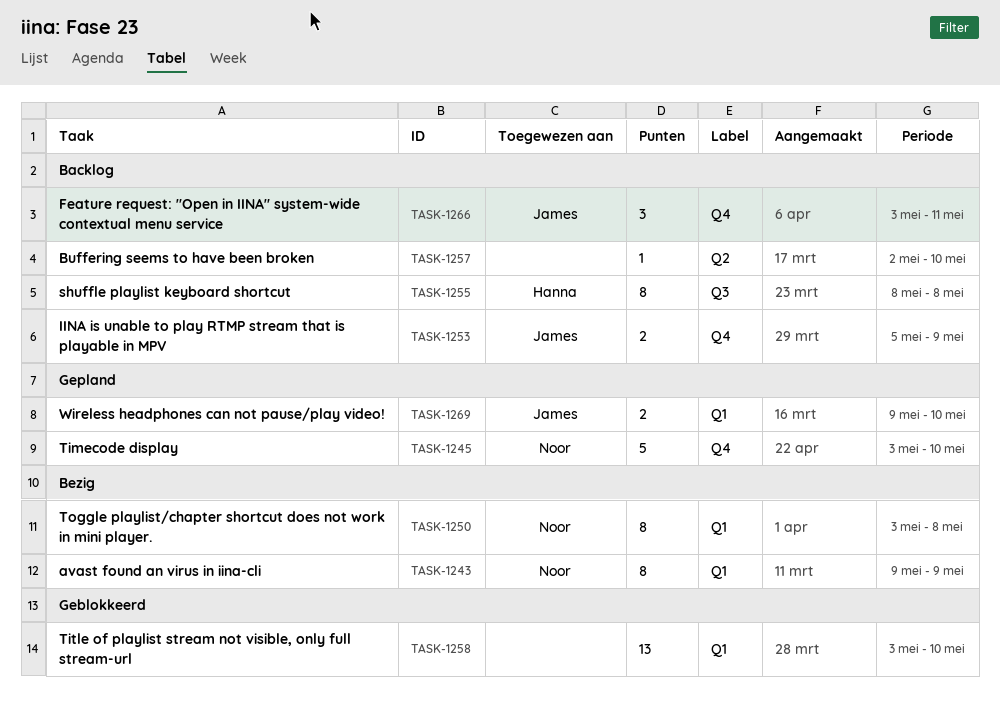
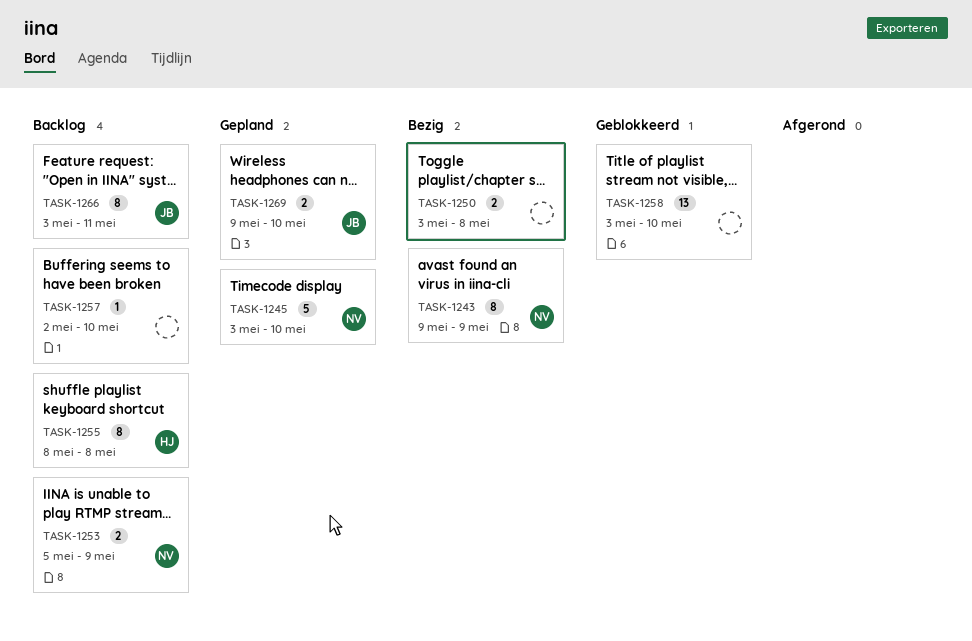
TASK-1250, owner: Noor -> none
TASK-1250, estimate: 8 -> 2
TASK-1253, owner: James -> Noor
TASK-1266, estimate: 3 -> 8

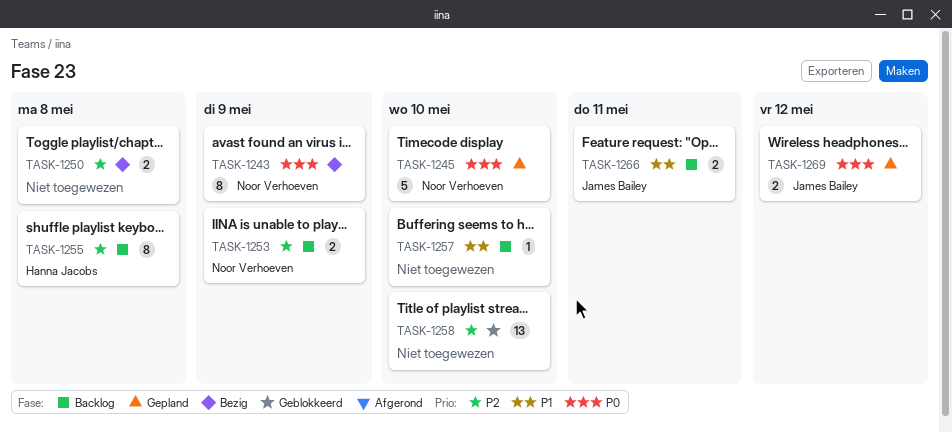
TASK-1266, estimate: 8 -> 2
TASK-1269, due: May 10 -> May 12

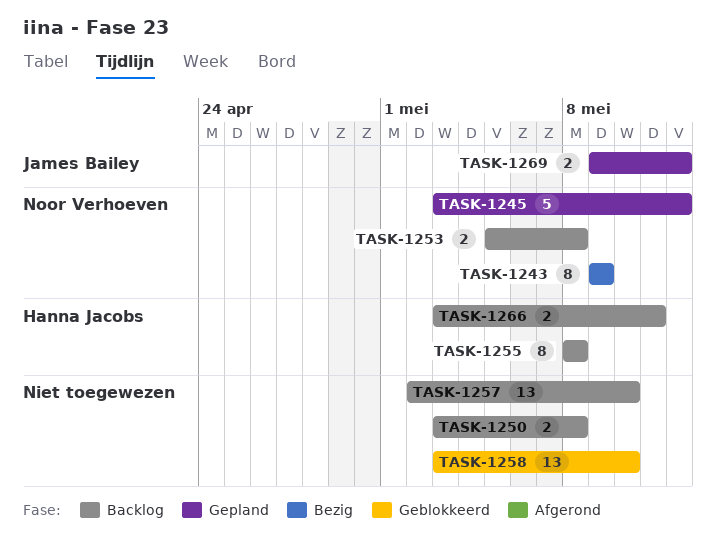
TASK-1245, due: May 10 -> May 12
TASK-1250, status: Bezig -> Backlog
TASK-1253, due: May 9 -> May 8
TASK-1257, estimate: 1 -> 13
TASK-1266, owner: James Bailey -> Hanna Jacobs

